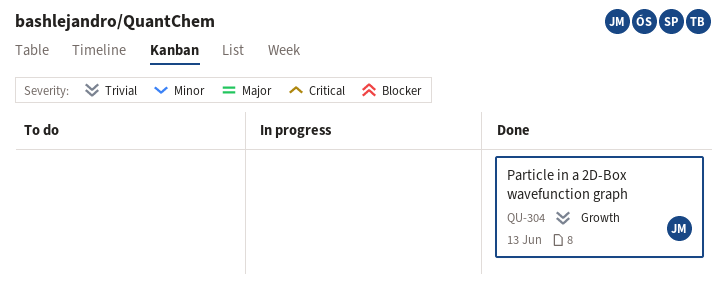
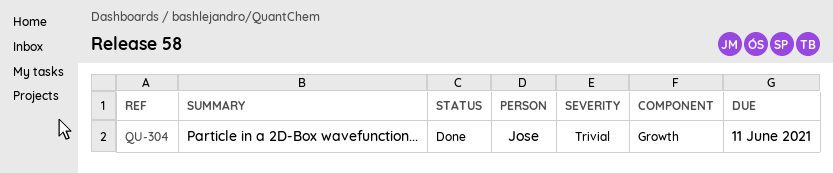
QU-304, due: Jun 13 -> Jun 11

